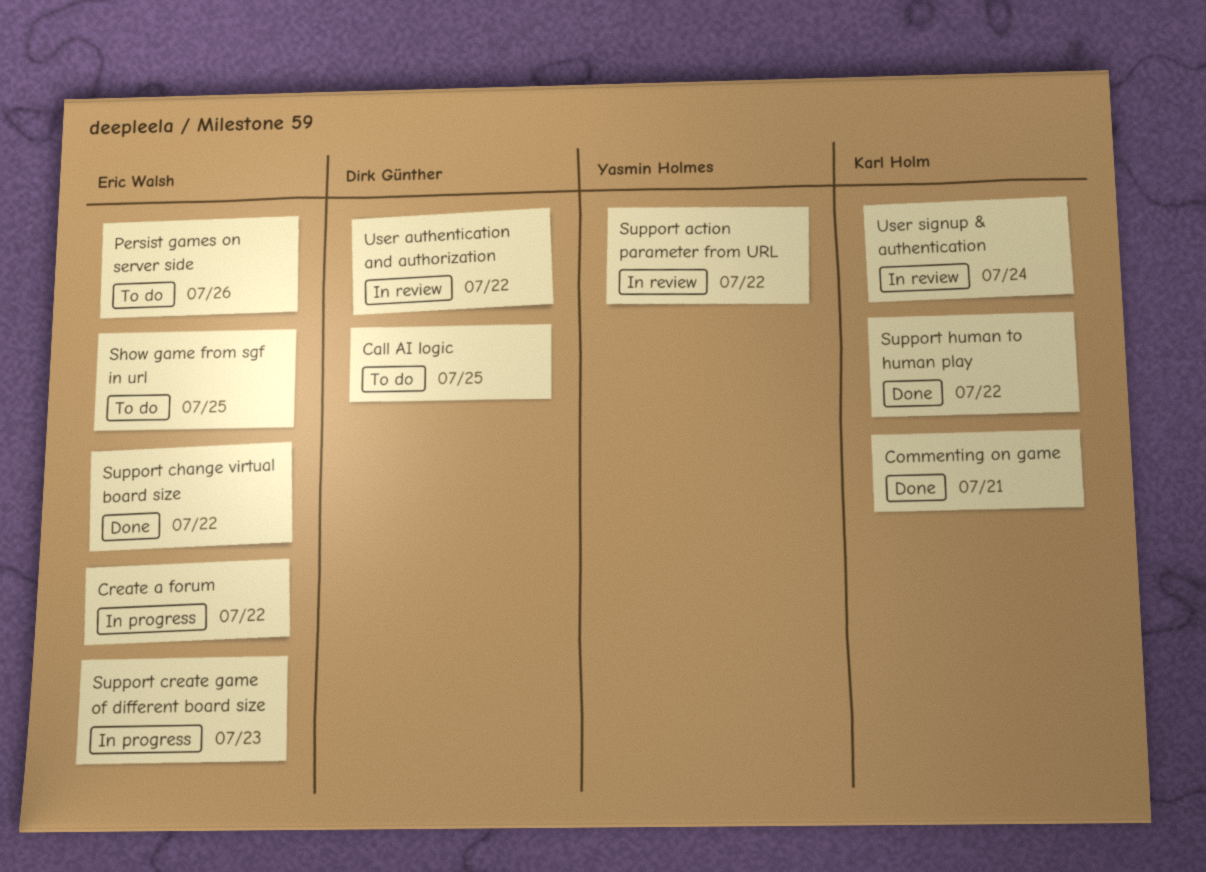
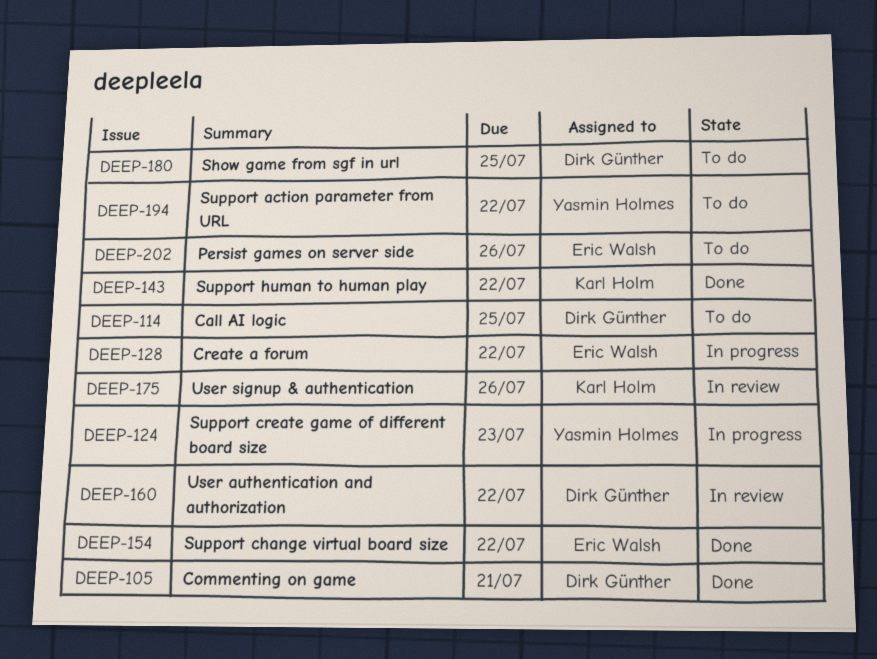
Commenting on game, owner: Karl Holm -> Dirk Günther
Show game from sgf in url, owner: Eric Walsh -> Dirk Günther
Support action parameter from URL, status: In review -> To do
Support create game of different board size, owner: Eric Walsh -> Yasmin Holmes
User signup & authentication, due: Jul 24 -> Jul 26

